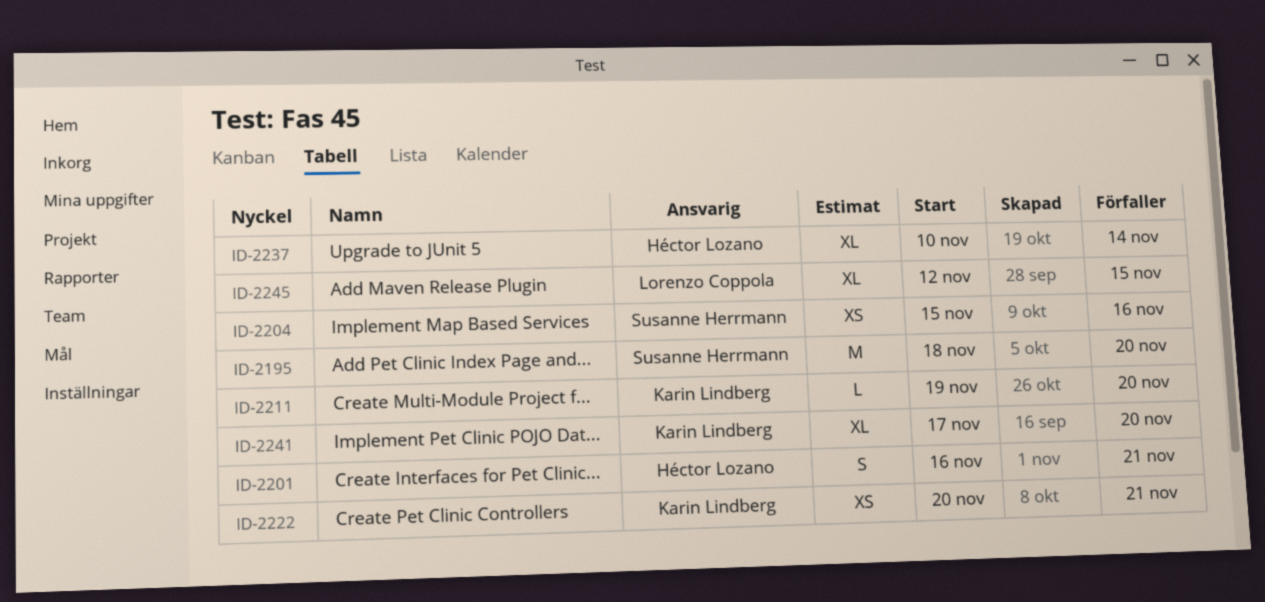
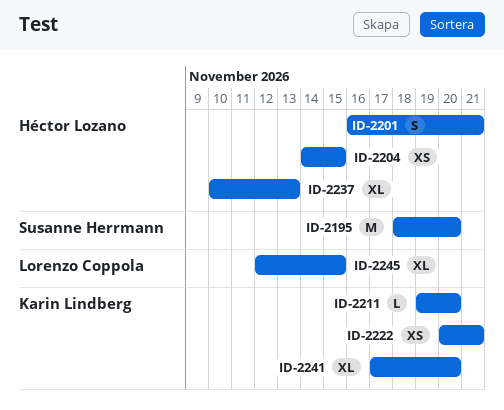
ID-2204, owner: Susanne Herrmann -> Héctor Lozano
ID-2204, start: Nov 15 -> Nov 14
ID-2204, due: Nov 16 -> Nov 15
ID-2237, due: Nov 14 -> Nov 13

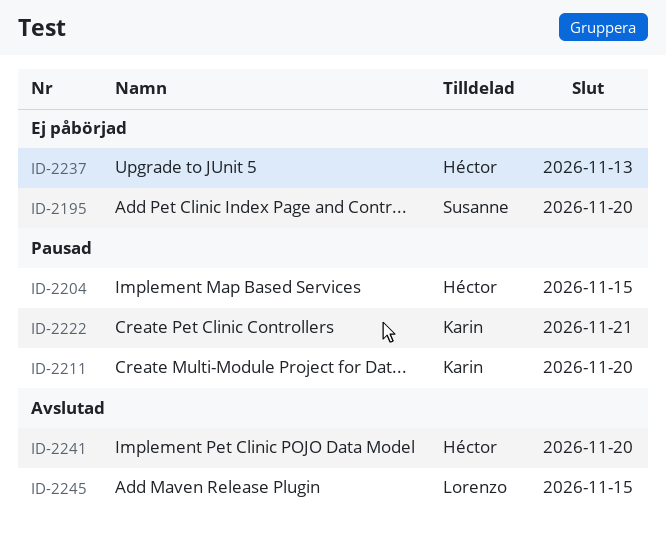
ID-2201: present -> none
ID-2241, owner: Karin Lindberg -> Héctor Lozano

